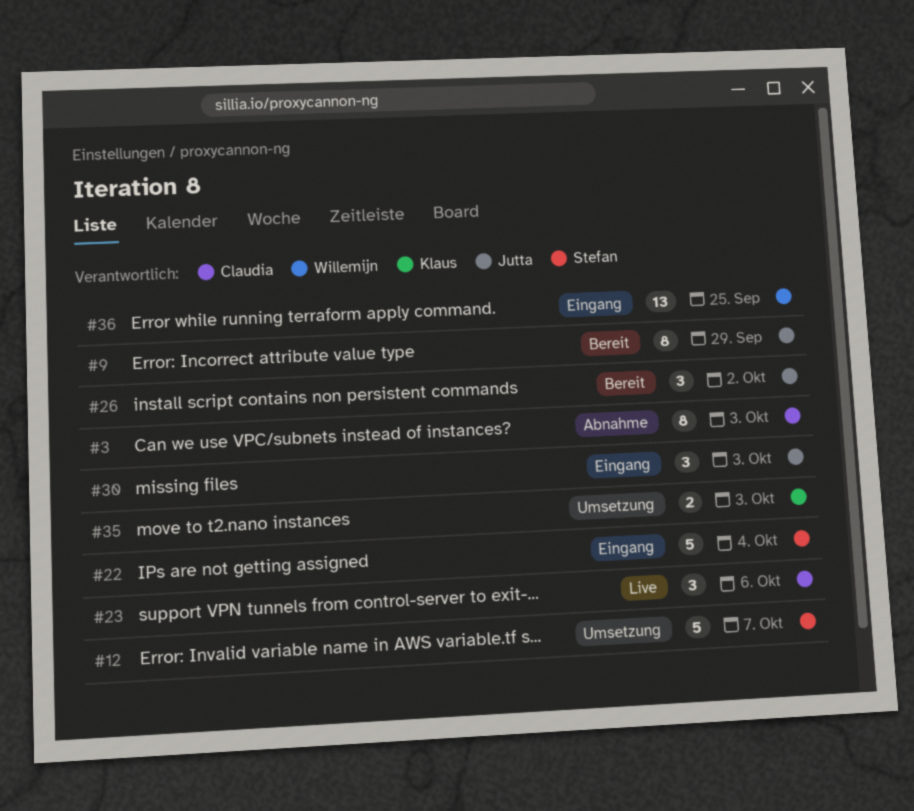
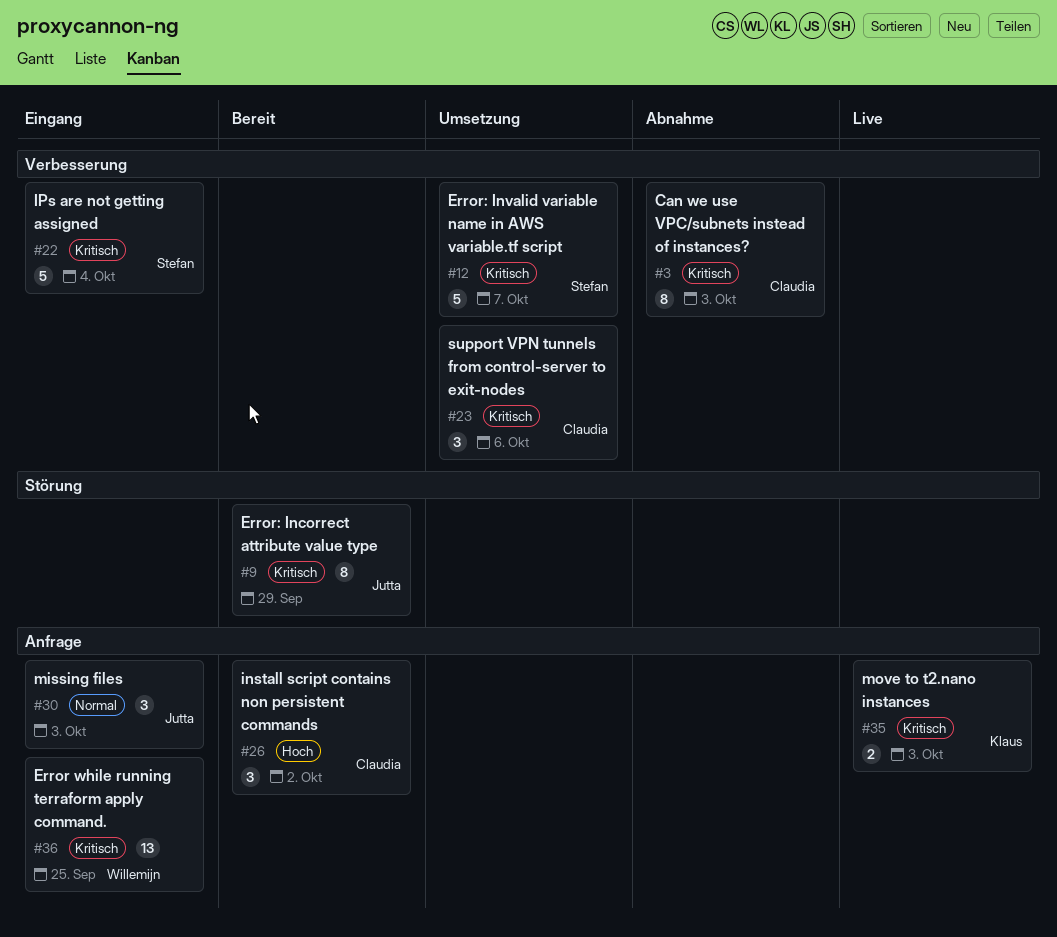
#23, status: Live -> Umsetzung
#26, owner: Jutta -> Claudia
#35, status: Umsetzung -> Live

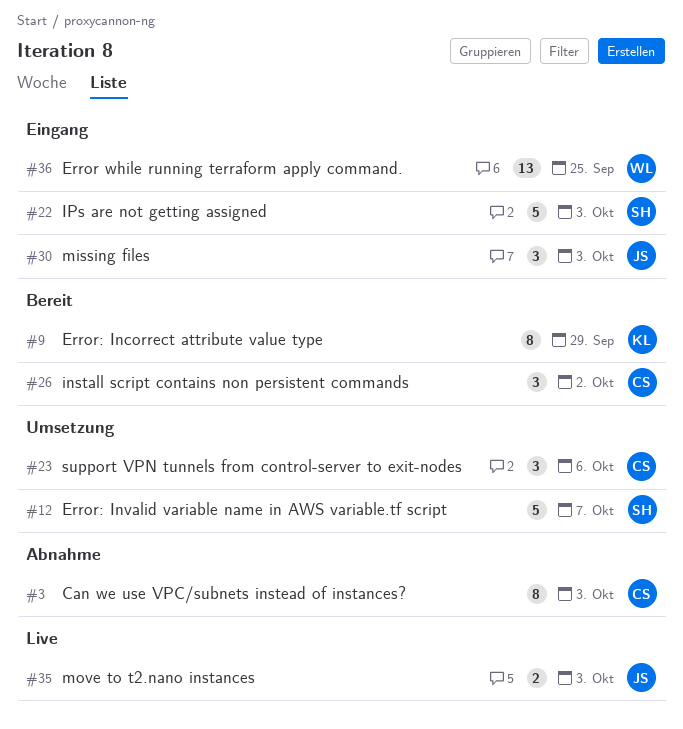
#9, owner: Jutta -> Klaus
#22, due: Oct 4 -> Oct 3
#35, owner: Klaus -> Jutta

